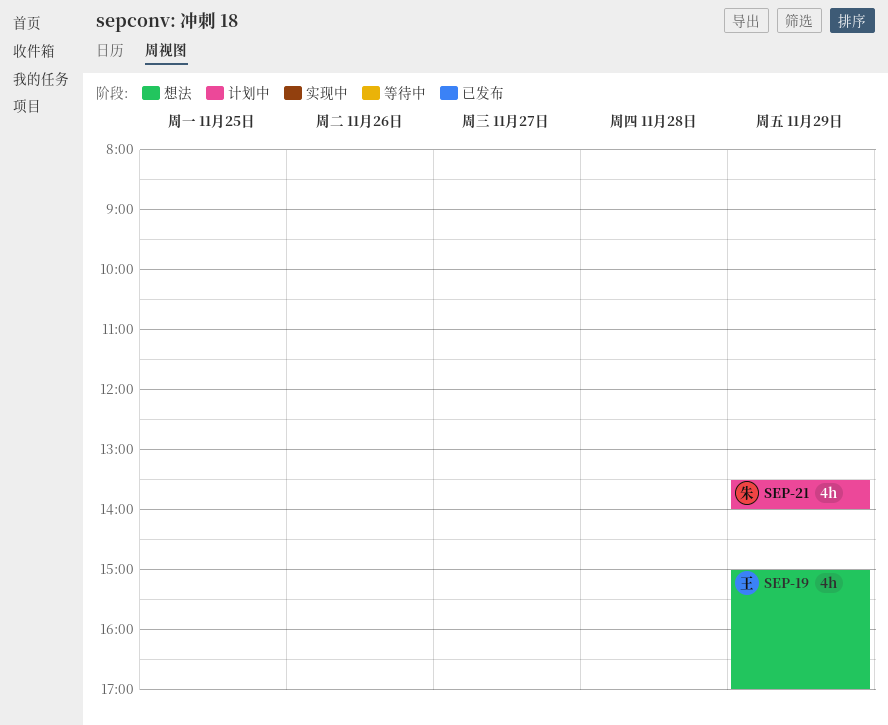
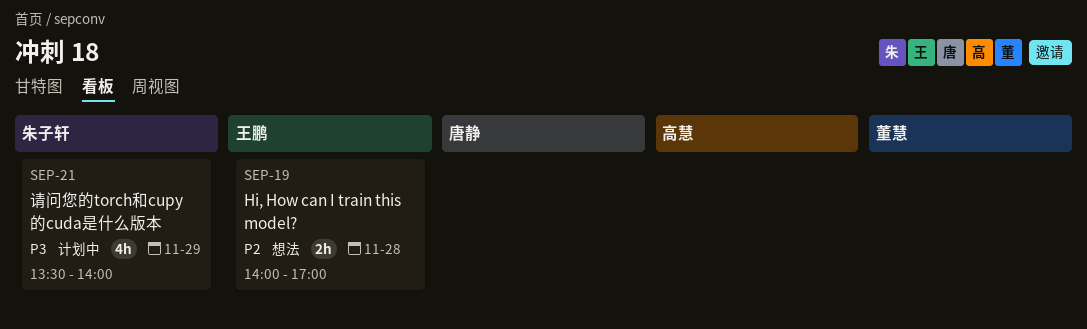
SEP-19, estimate: 4h -> 2h
SEP-19, day: Nov 29 -> Nov 28
SEP-19, begins: 15:00 -> 14:00

